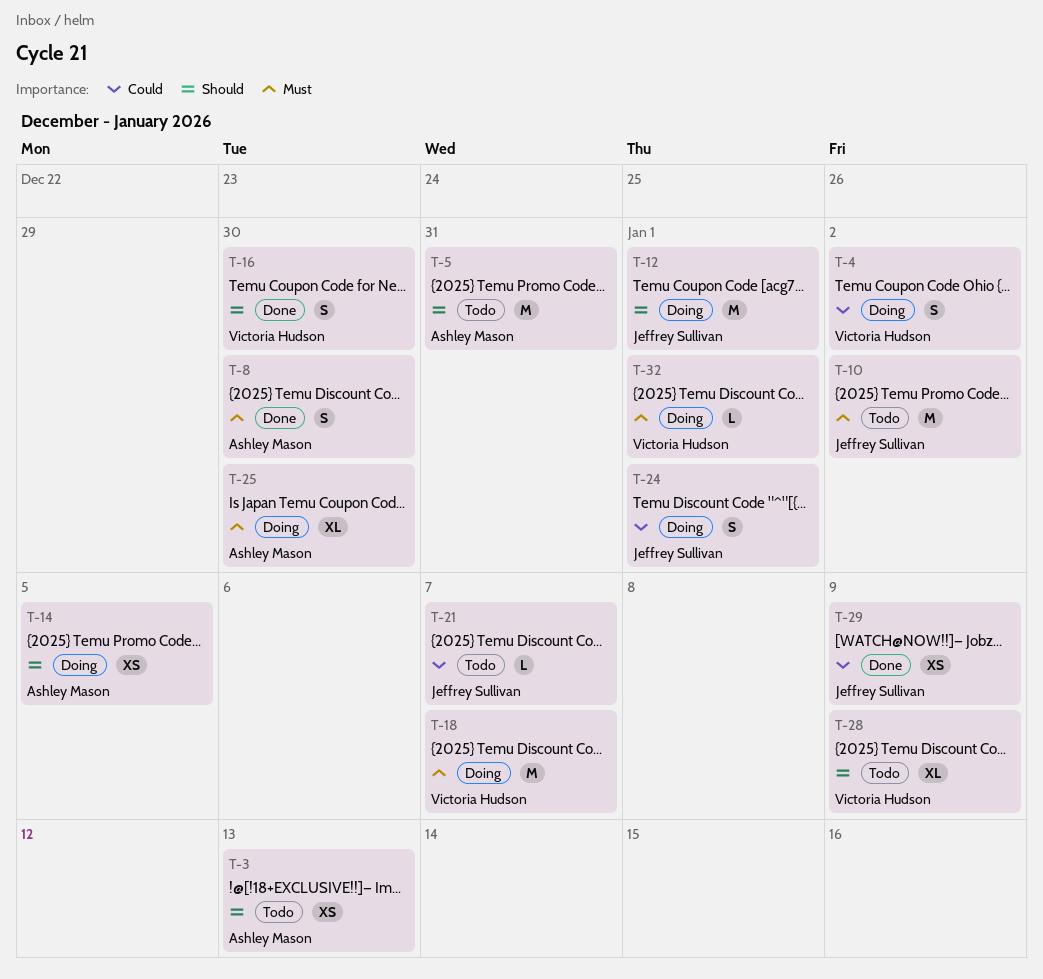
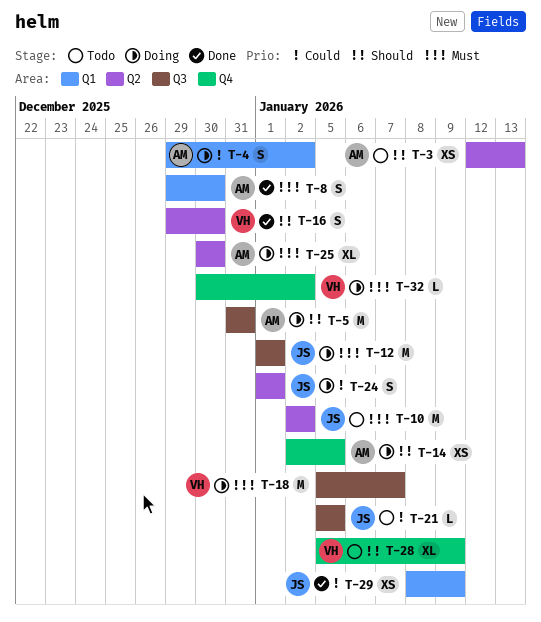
T-4, owner: Victoria Hudson -> Ashley Mason
T-5, status: Todo -> Doing
T-12, priority: Should -> Must
T-21, due: Jan 7 -> Jan 5
T-32, due: Jan 1 -> Jan 2

